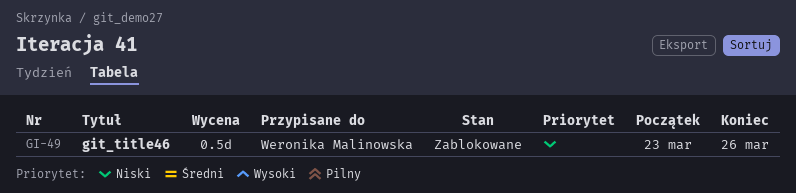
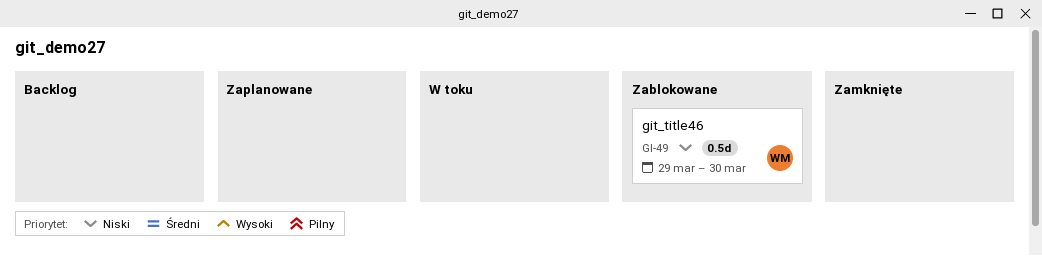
GI-49, start: Mar 23 -> Mar 29
GI-49, due: Mar 26 -> Mar 30

